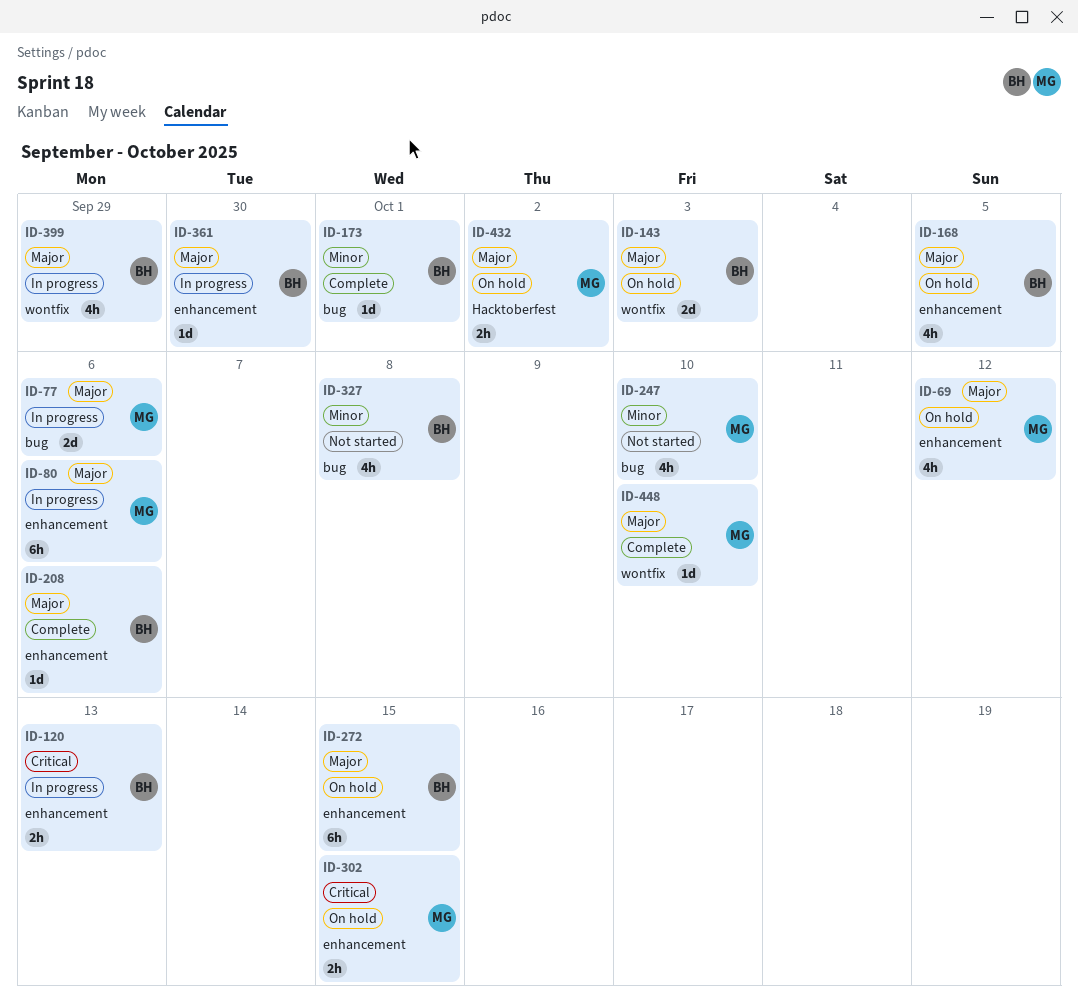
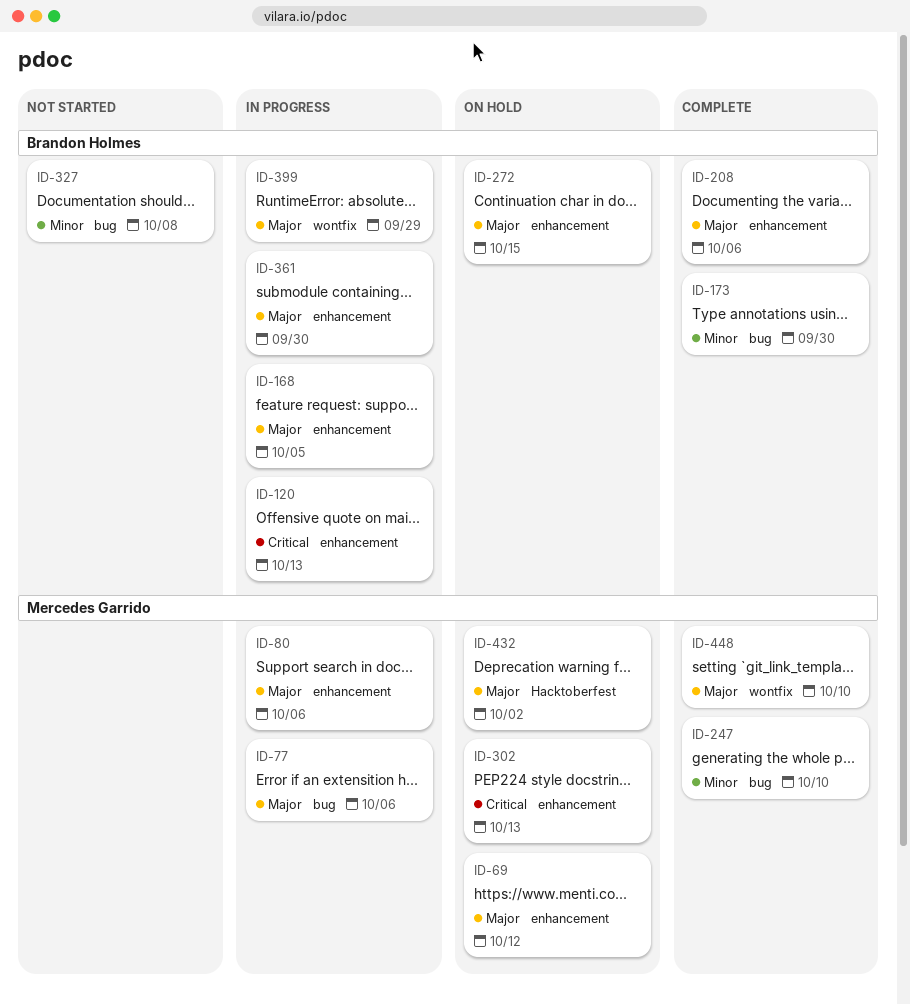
ID-143: present -> none
ID-168, status: On hold -> In progress
ID-173, due: Oct 1 -> Sep 30
ID-247, status: Not started -> Complete
ID-302, due: Oct 15 -> Oct 13

